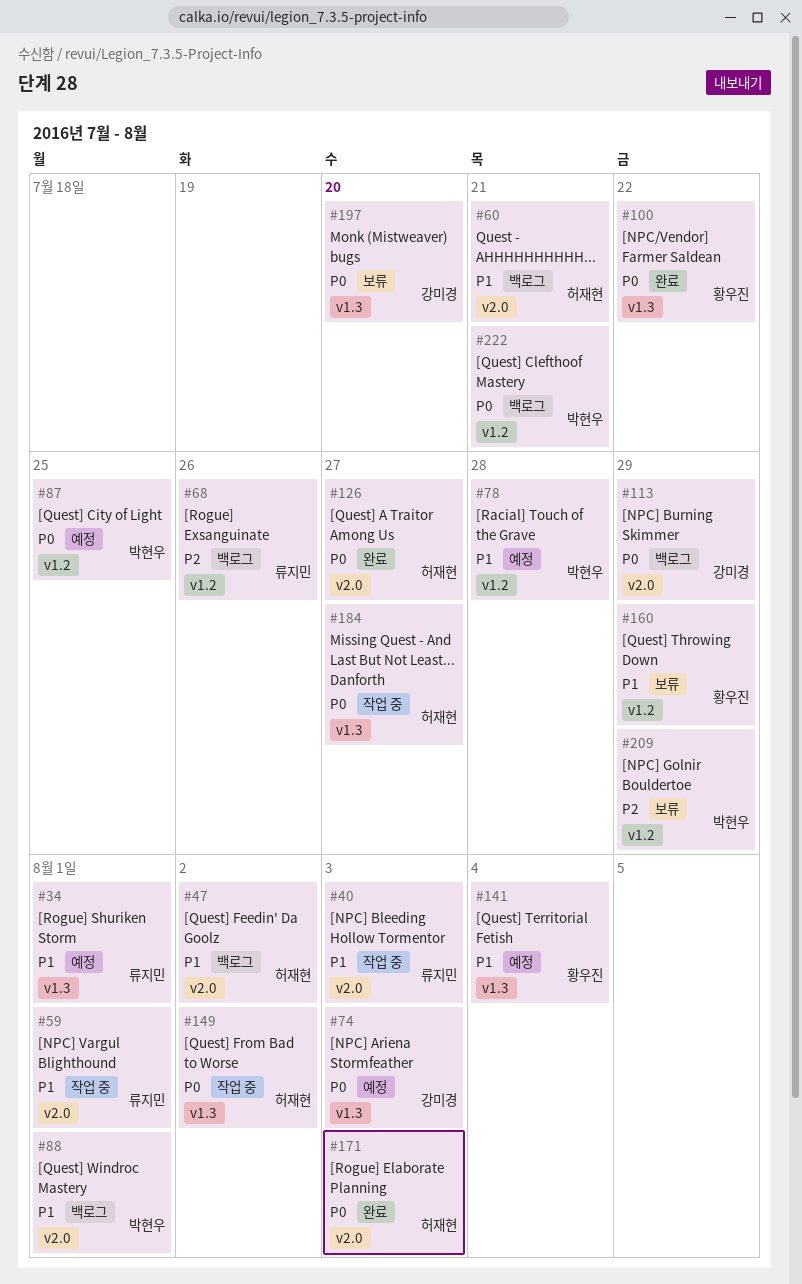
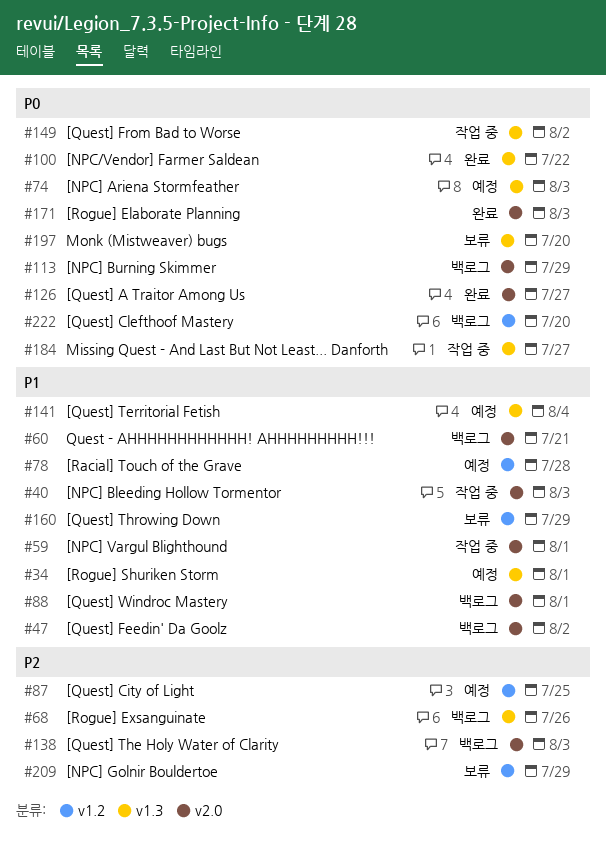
#68, label: v1.2 -> v1.3
#87, priority: P0 -> P2
#138: none -> present
#222, due: Jul 21 -> Jul 20

